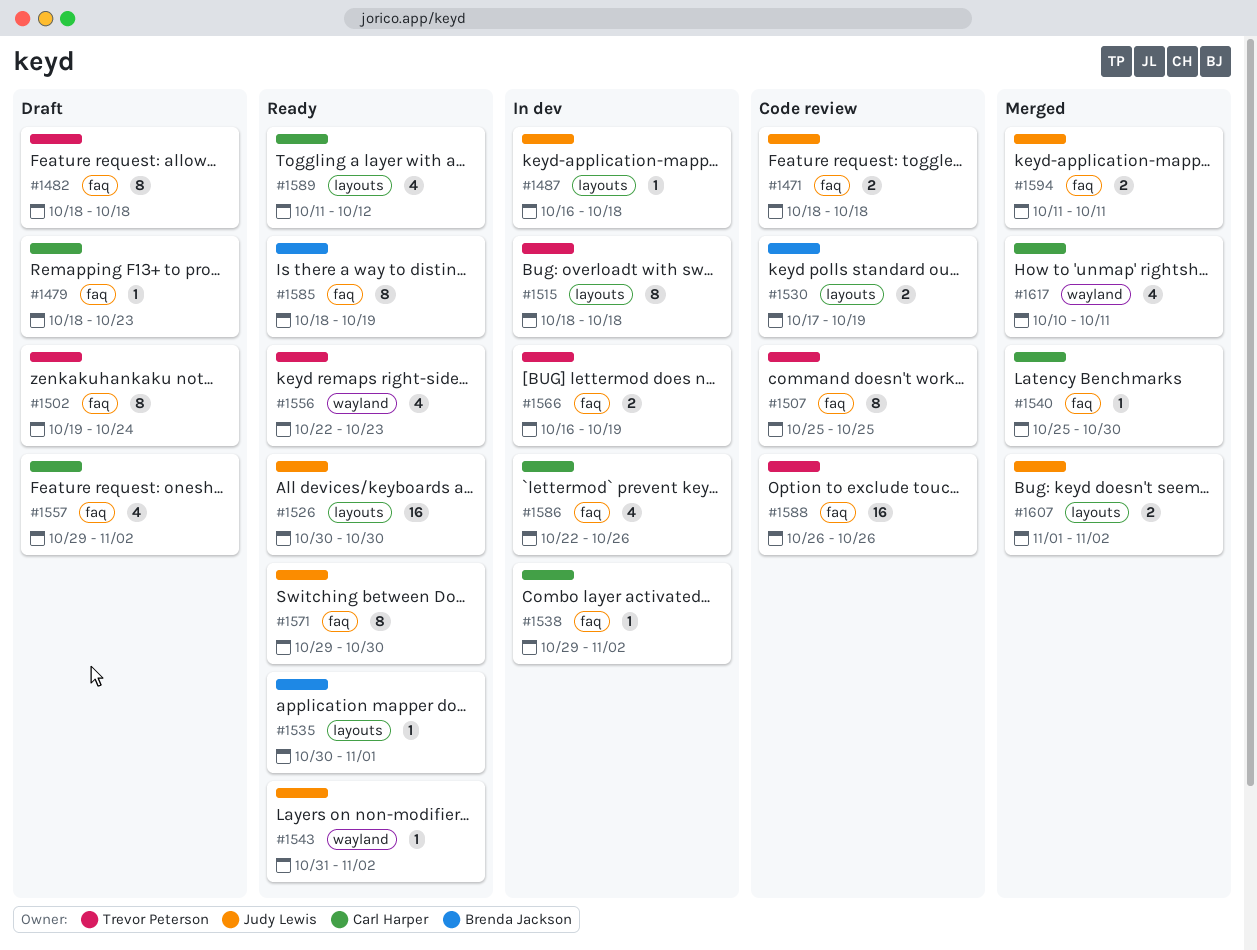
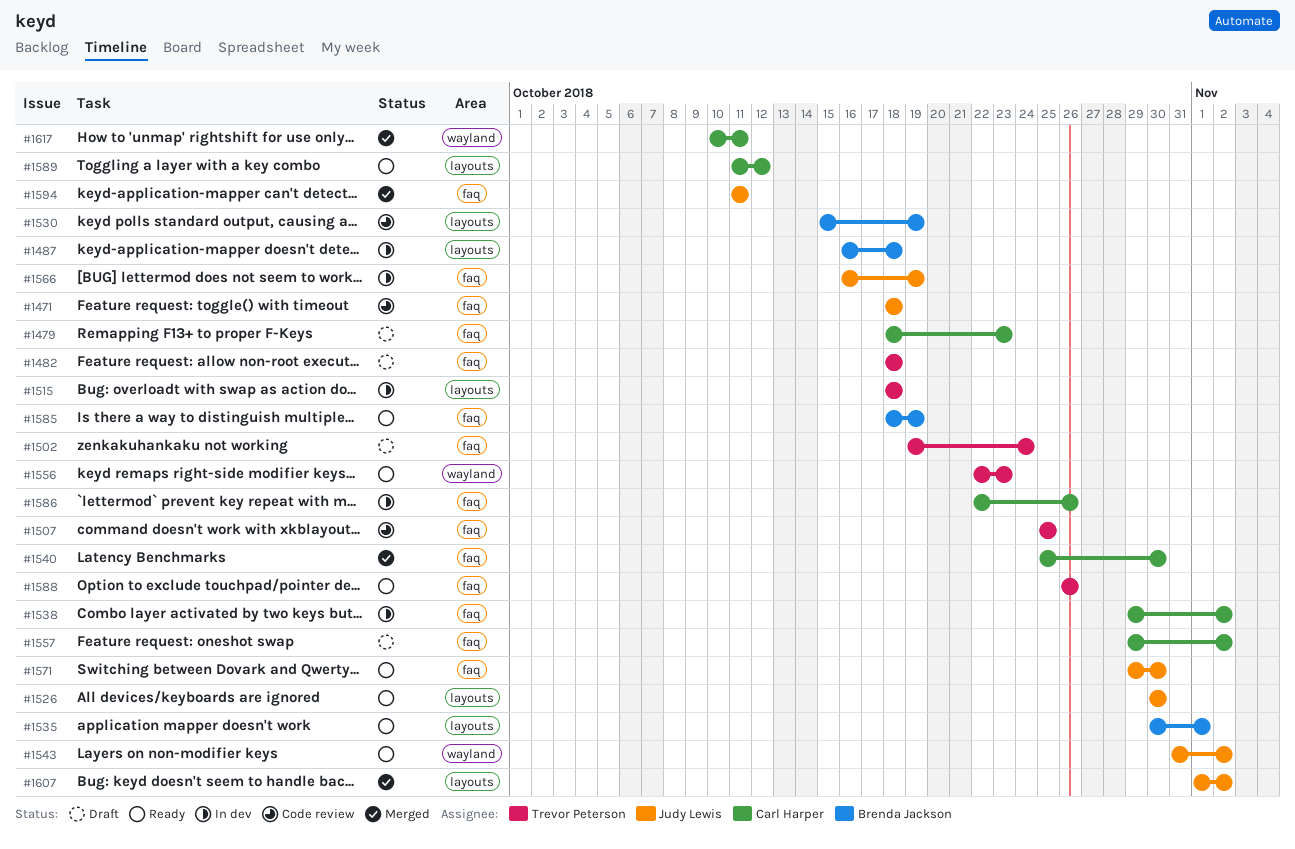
#1487, owner: Judy Lewis -> Brenda Jackson
#1530, start: Oct 17 -> Oct 15
#1566, owner: Trevor Peterson -> Judy Lewis
#1588, status: Code review -> Ready

